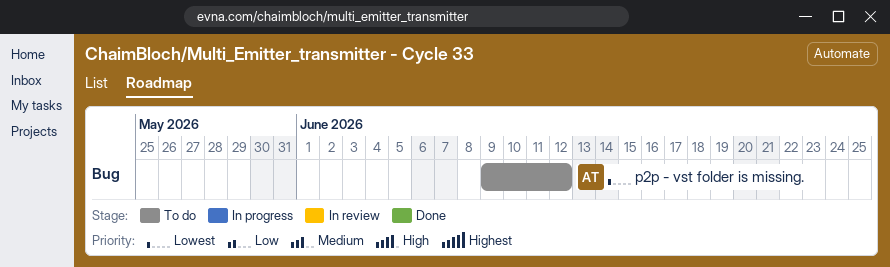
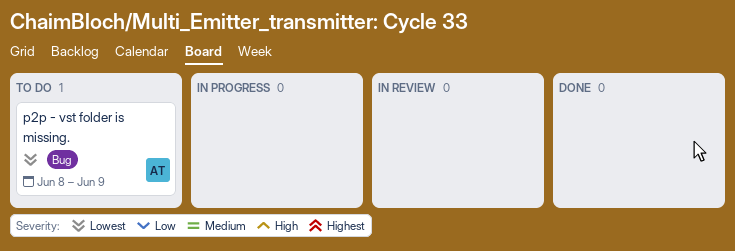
p2p - vst folder is missing., start: Jun 9 -> Jun 8
p2p - vst folder is missing., due: Jun 12 -> Jun 9

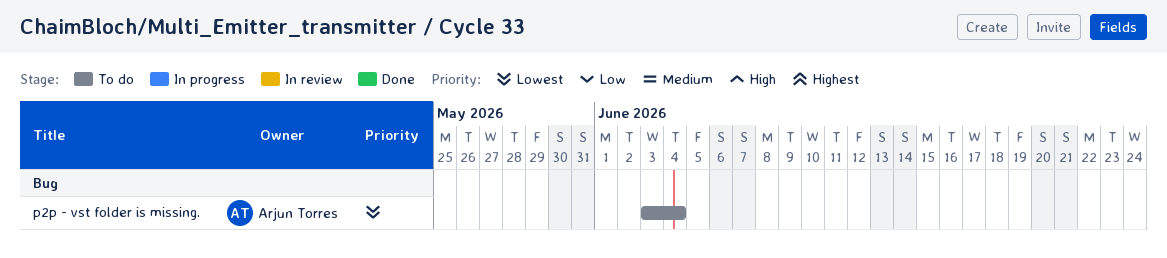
p2p - vst folder is missing., start: Jun 8 -> Jun 3
p2p - vst folder is missing., due: Jun 9 -> Jun 4

